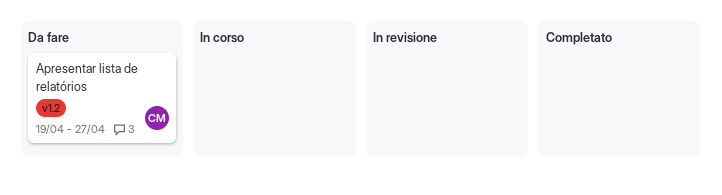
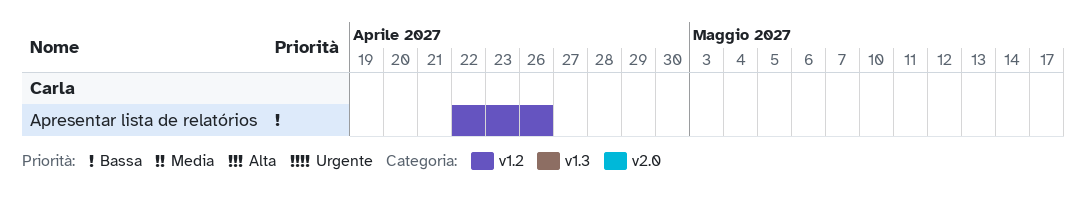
Apresentar lista de relatórios, start: Apr 19 -> Apr 22
Apresentar lista de relatórios, due: Apr 27 -> Apr 26

